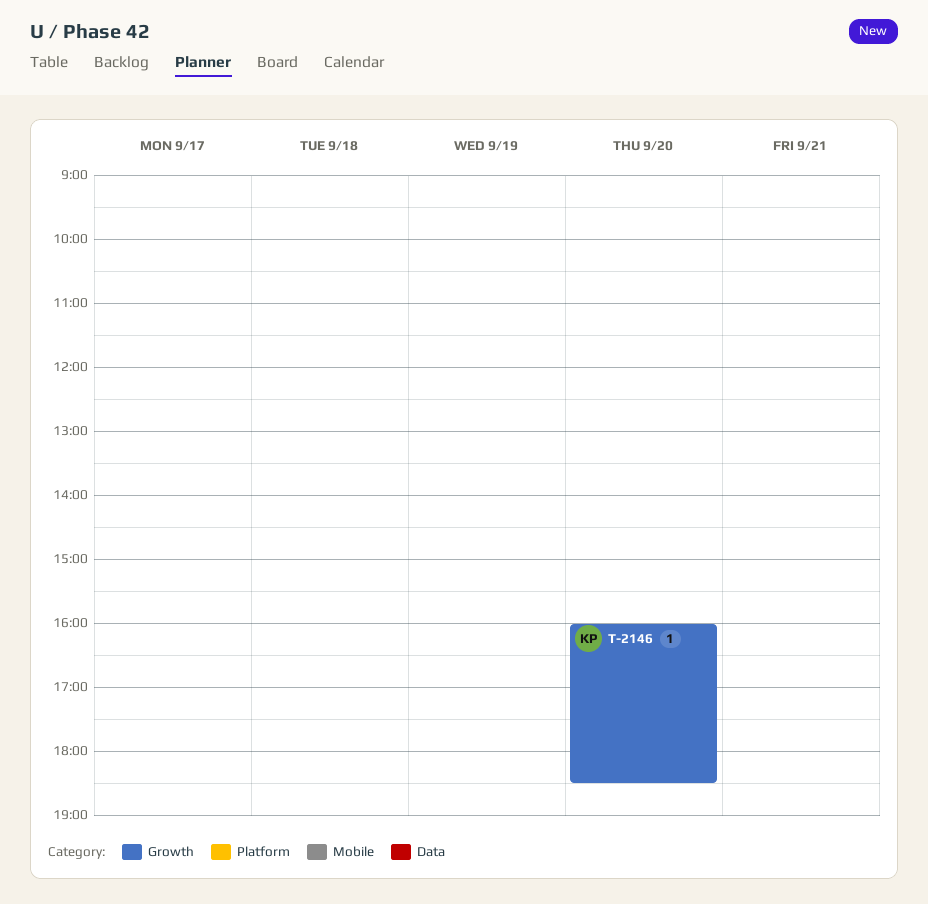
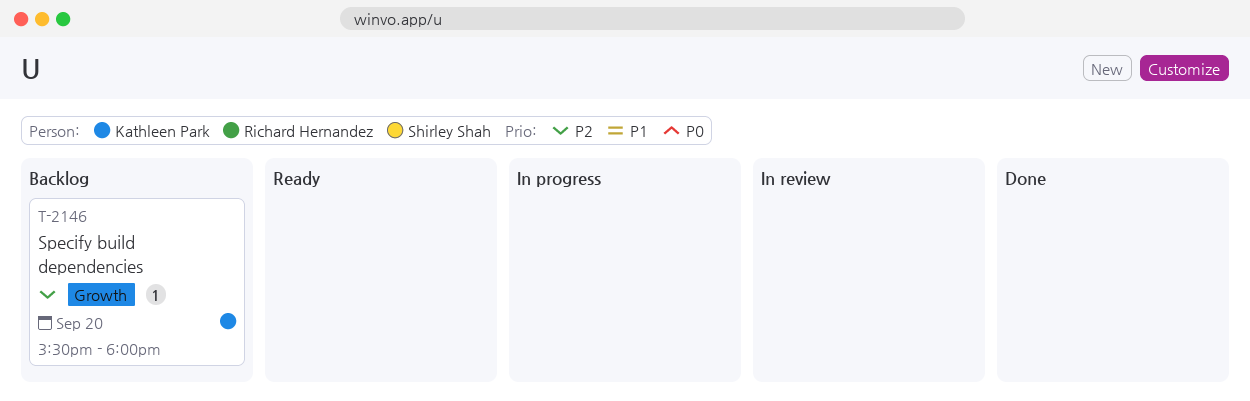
T-2146, begins: 16:00 -> 15:30
T-2146, ends: 18:30 -> 18:00

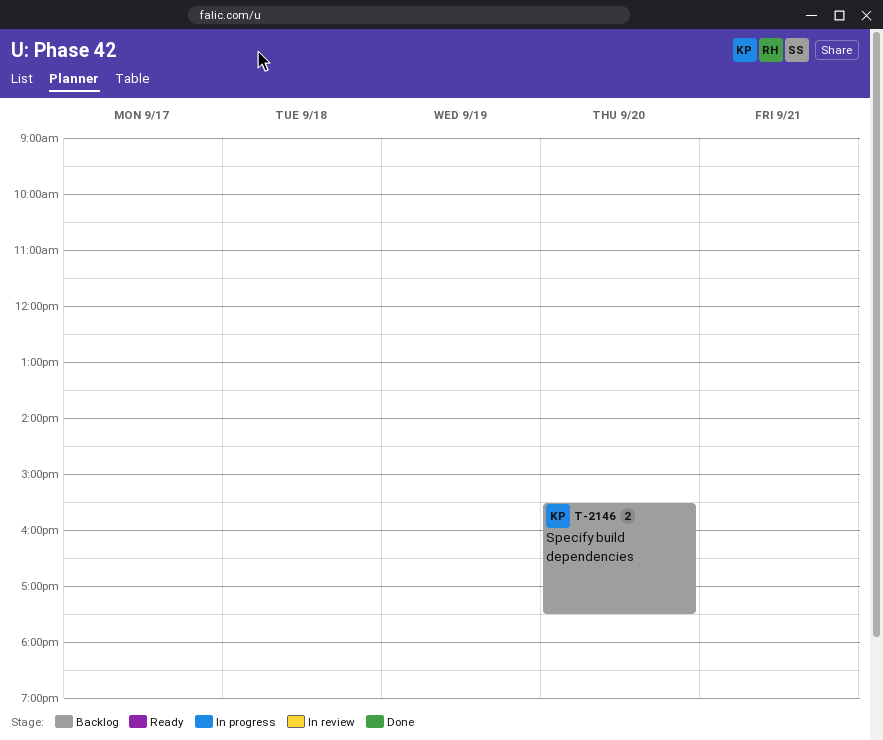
T-2146, estimate: 1 -> 2
T-2146, ends: 18:00 -> 17:30

